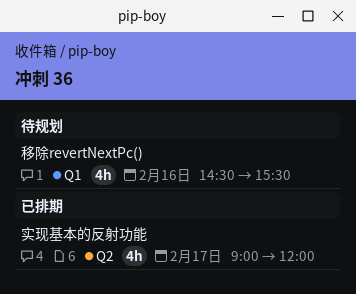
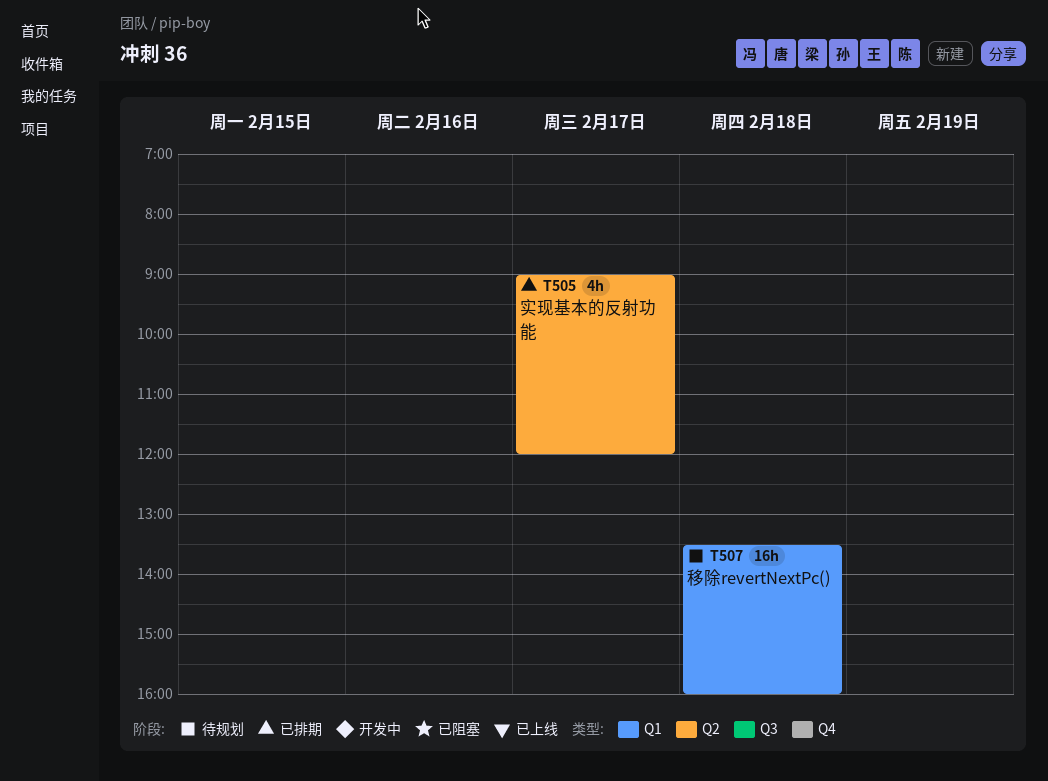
移除revertNextPc(), estimate: 4h -> 16h
移除revertNextPc(), day: Feb 16 -> Feb 18
移除revertNextPc(), begins: 14:30 -> 13:30
移除revertNextPc(), ends: 15:30 -> 16:00

